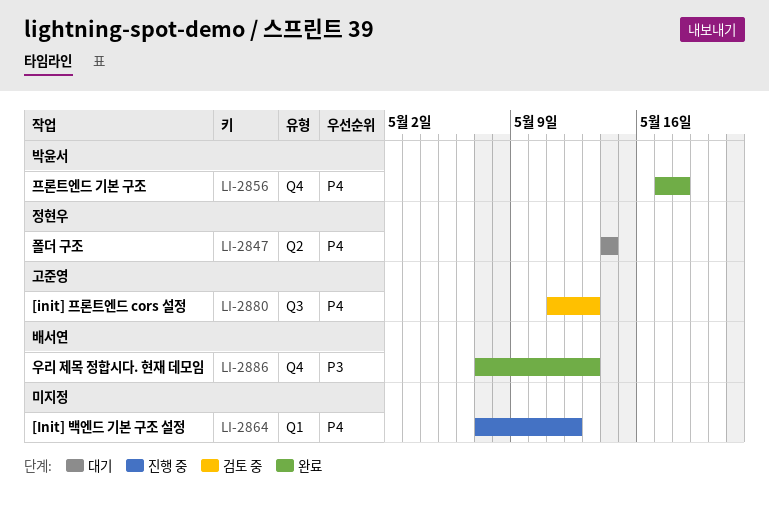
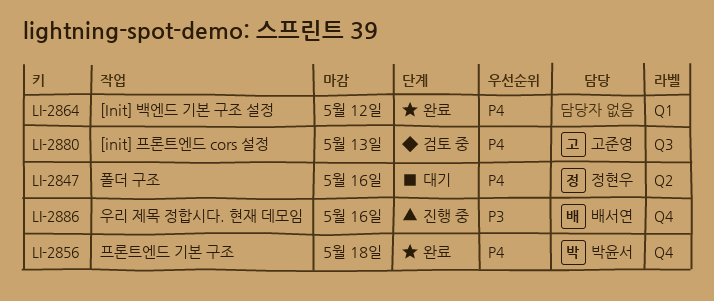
LI-2847, due: May 14 -> May 16
LI-2864, status: 진행 중 -> 완료
LI-2886, status: 완료 -> 진행 중
LI-2886, due: May 13 -> May 16

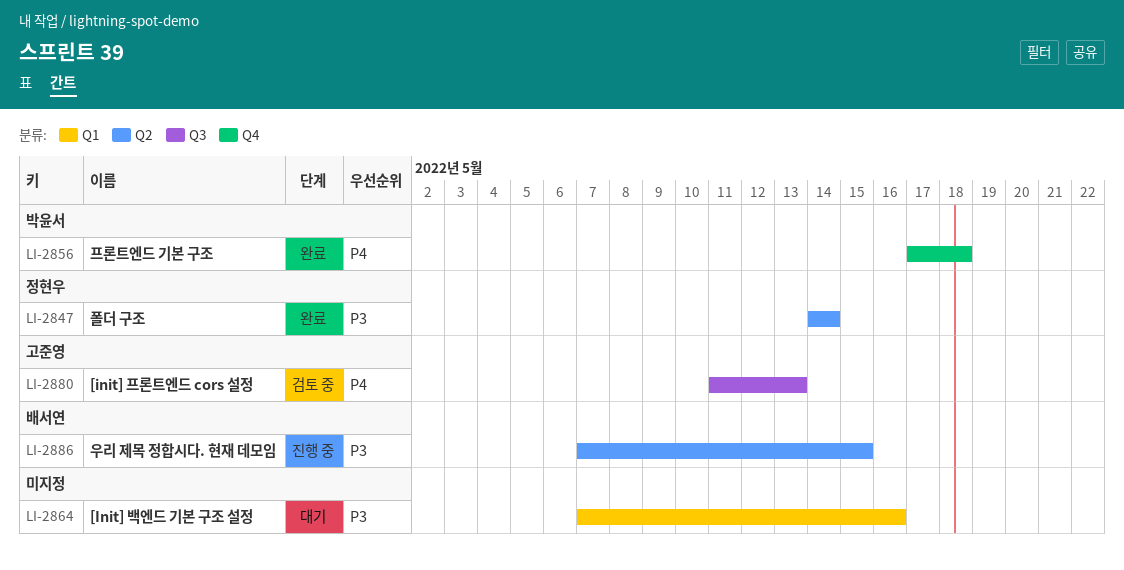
LI-2847, status: 대기 -> 완료
LI-2847, priority: P4 -> P3
LI-2847, due: May 16 -> May 14
LI-2864, status: 완료 -> 대기
LI-2864, priority: P4 -> P3
LI-2864, due: May 12 -> May 16
LI-2886, label: Q4 -> Q2
LI-2886, due: May 16 -> May 15

